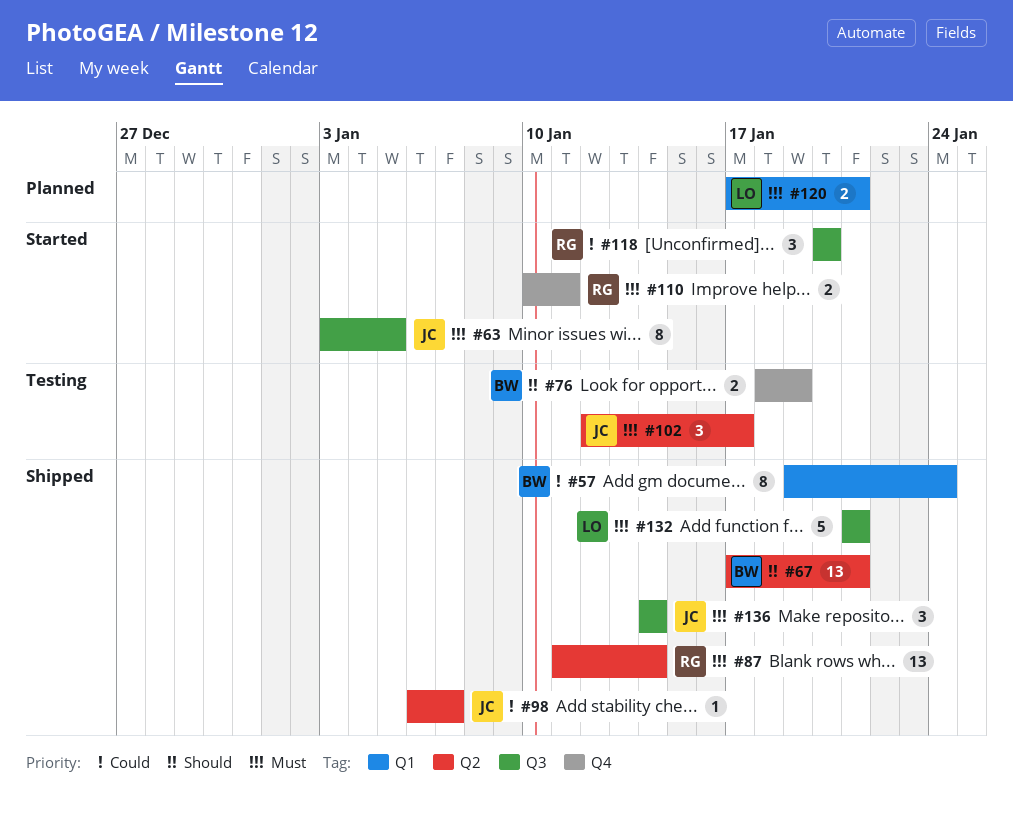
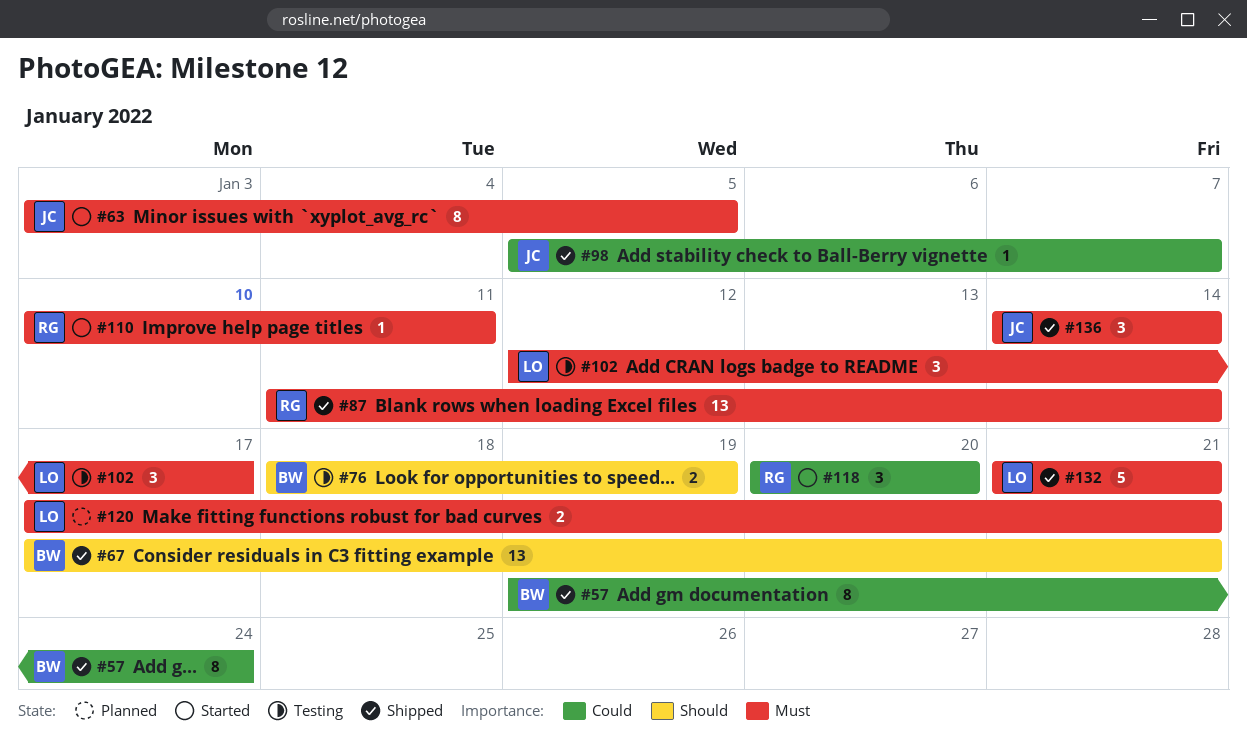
#98, start: Jan 6 -> Jan 5
#102, owner: JC -> LO
#110, estimate: 2 -> 1

